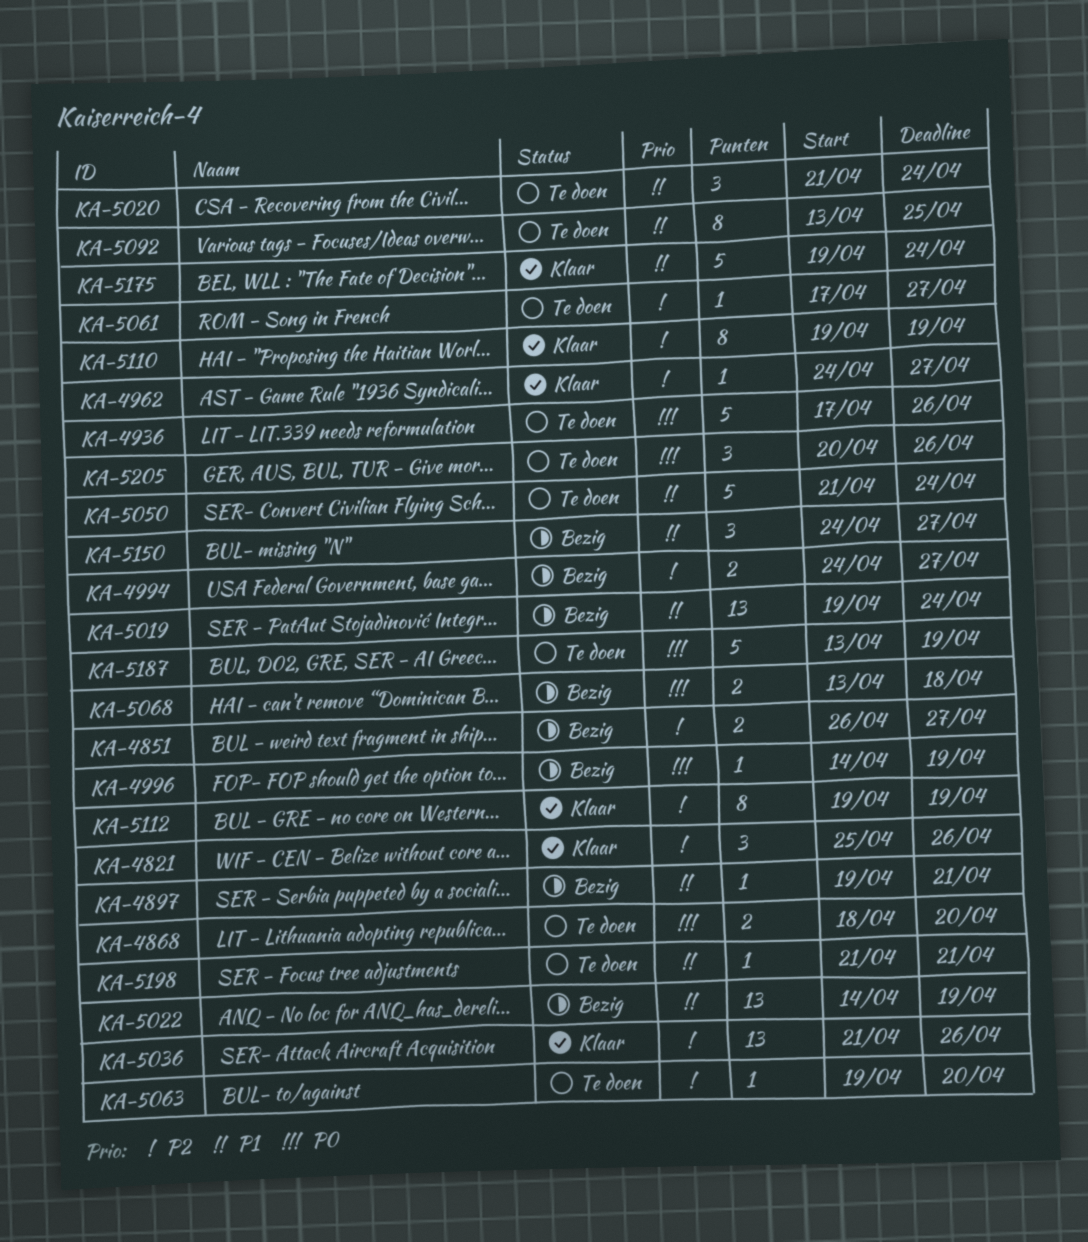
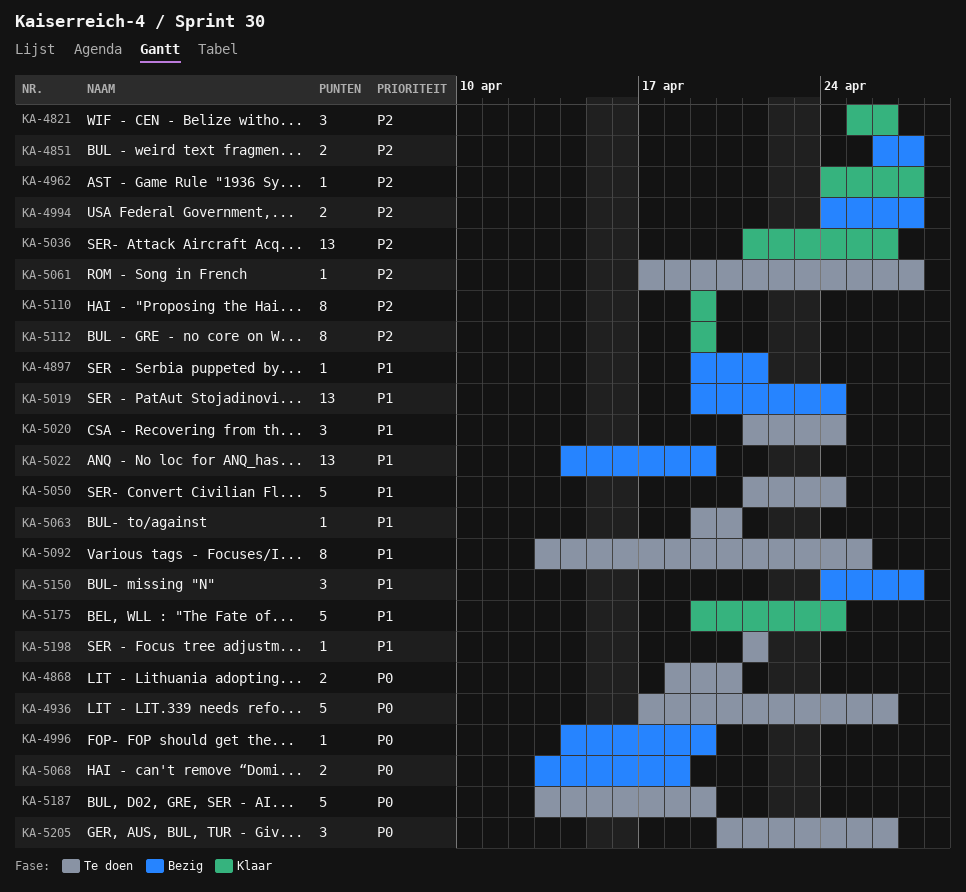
KA-5063, priority: P2 -> P1

